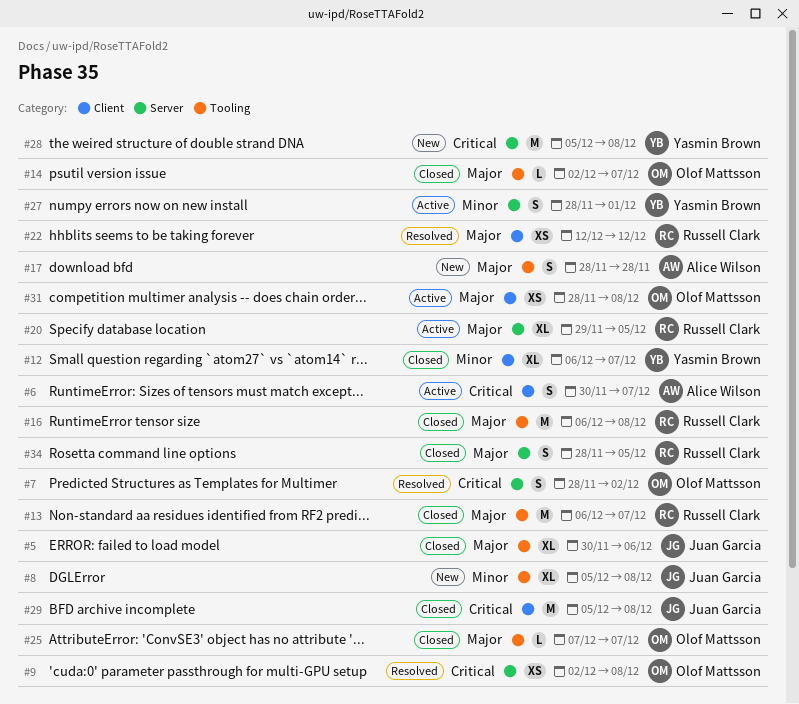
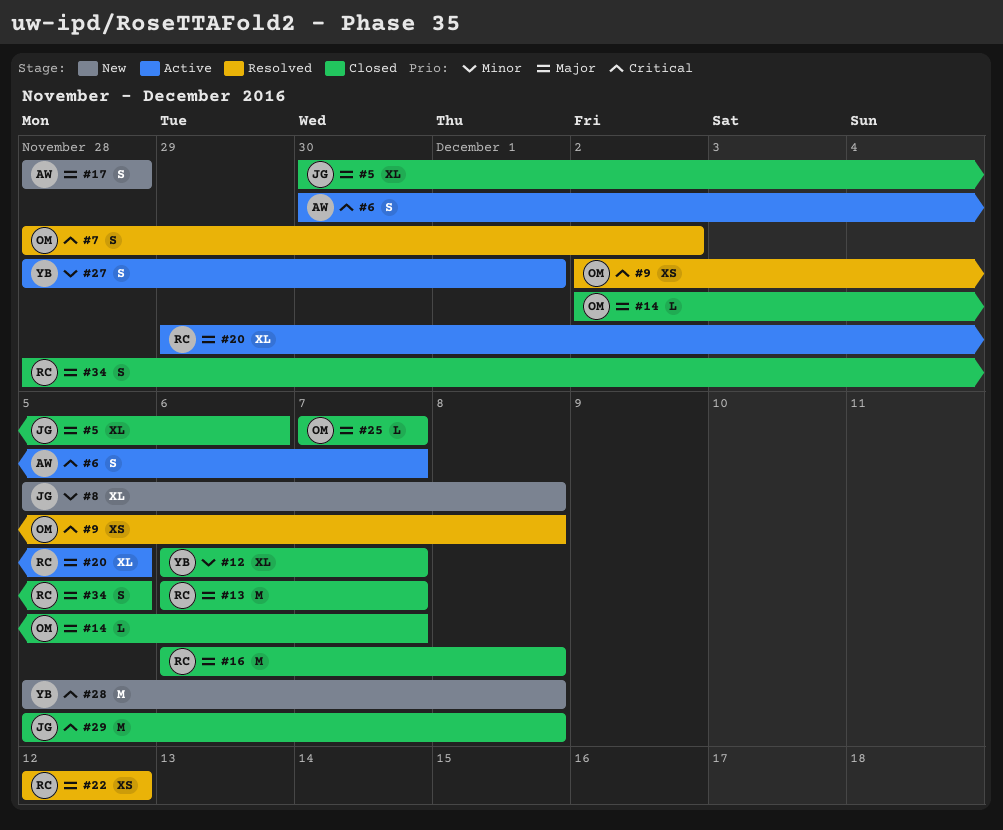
#31: present -> none

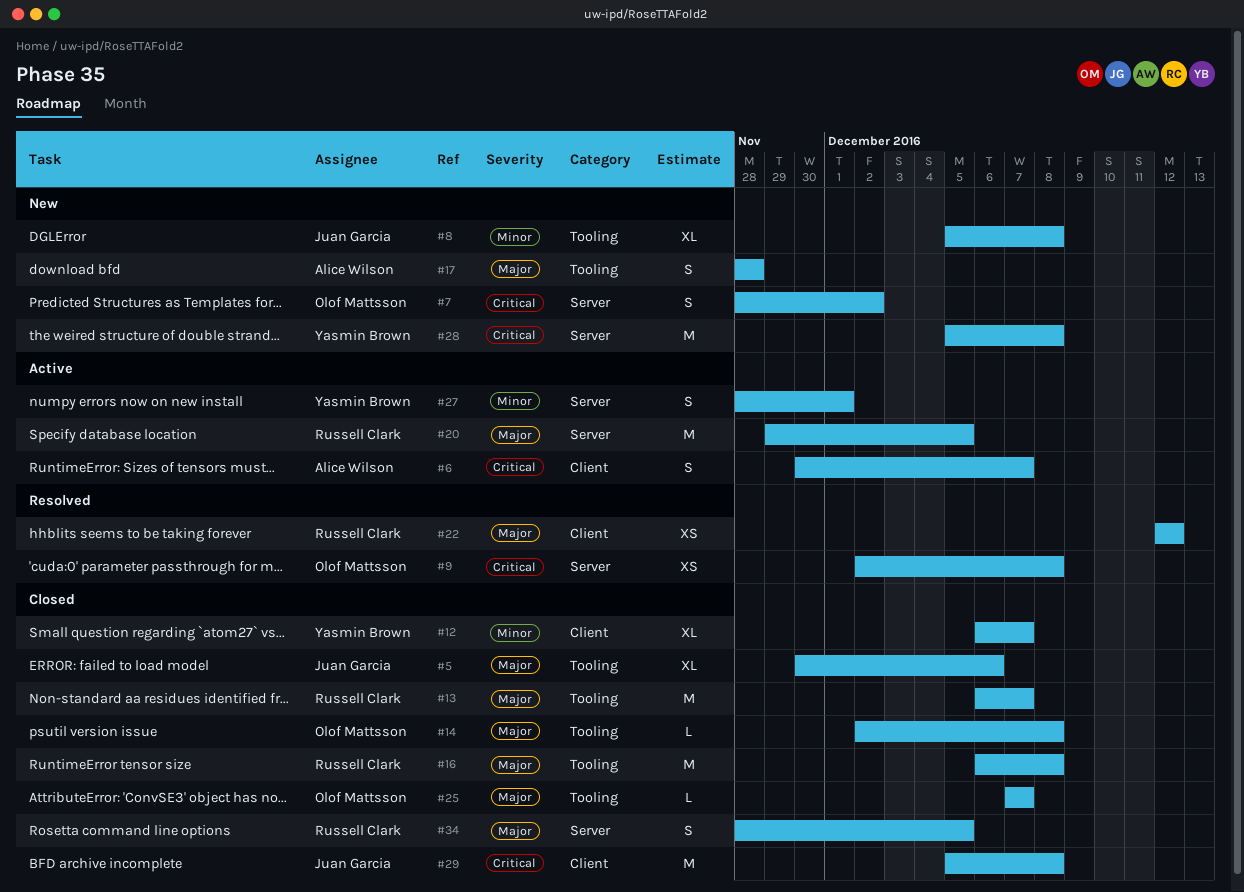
#7, status: Resolved -> New
#14, due: Dec 7 -> Dec 8
#20, estimate: XL -> M

